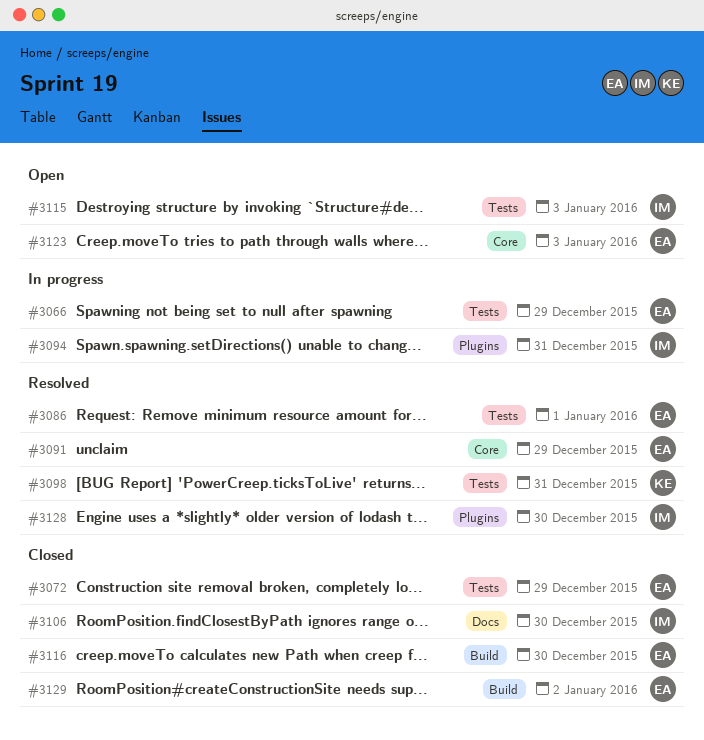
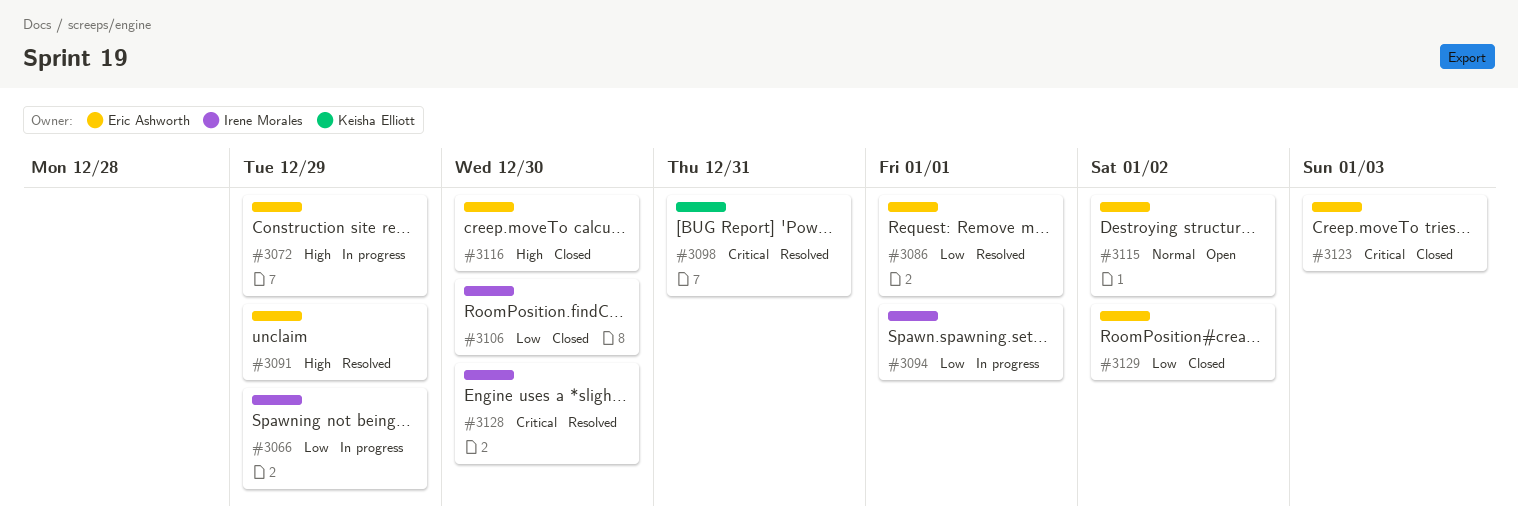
#3066, owner: Eric Ashworth -> Irene Morales
#3072, status: Closed -> In progress
#3094, due: Dec 31 -> Jan 1
#3115, owner: Irene Morales -> Eric Ashworth
#3115, due: Jan 3 -> Jan 2
#3123, status: Open -> Closed

